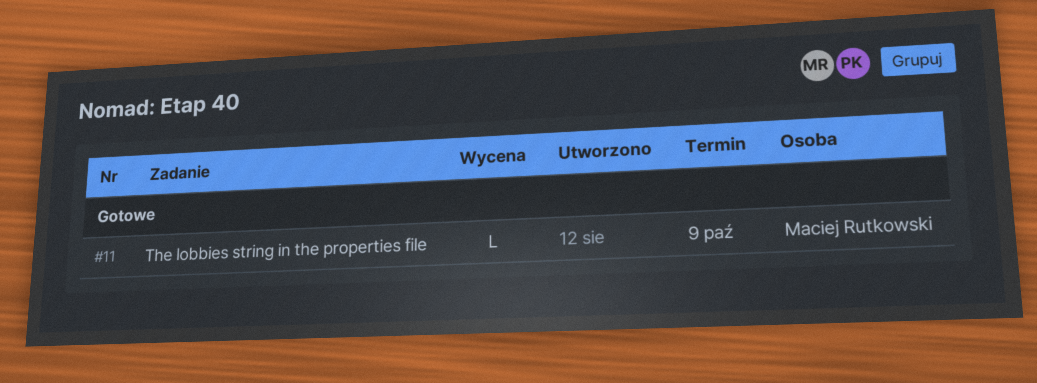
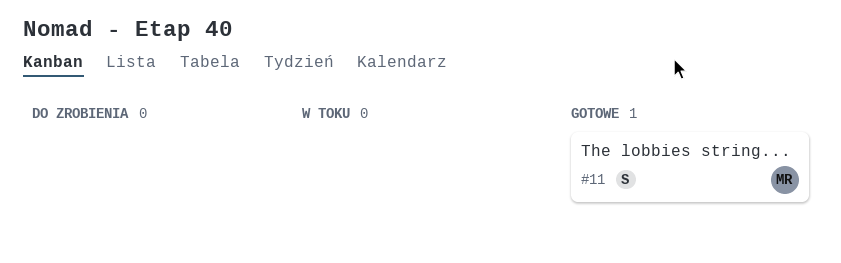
#11, estimate: L -> S

